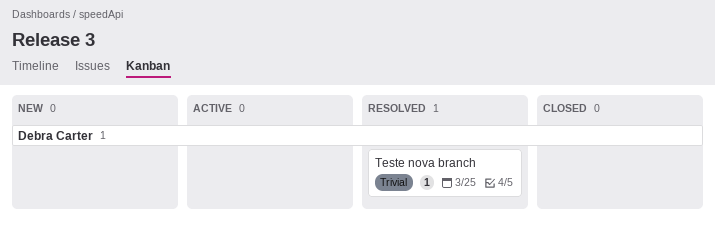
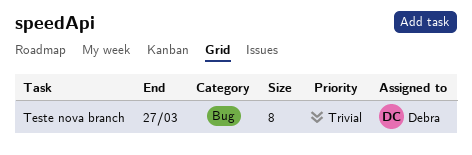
Teste nova branch, estimate: 1 -> 8
Teste nova branch, due: Mar 25 -> Mar 27

